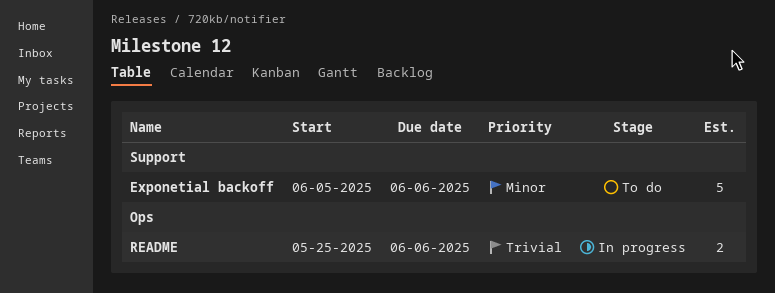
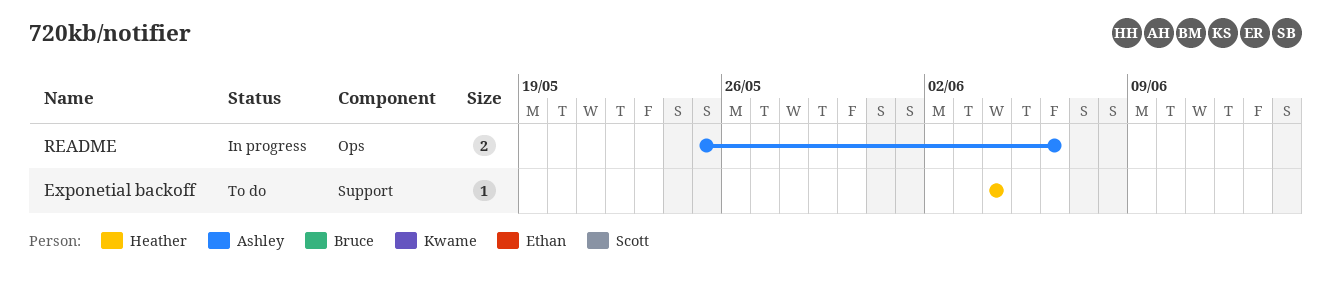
Exponetial backoff, estimate: 5 -> 1
Exponetial backoff, start: Jun 5 -> Jun 4
Exponetial backoff, due: Jun 6 -> Jun 4

